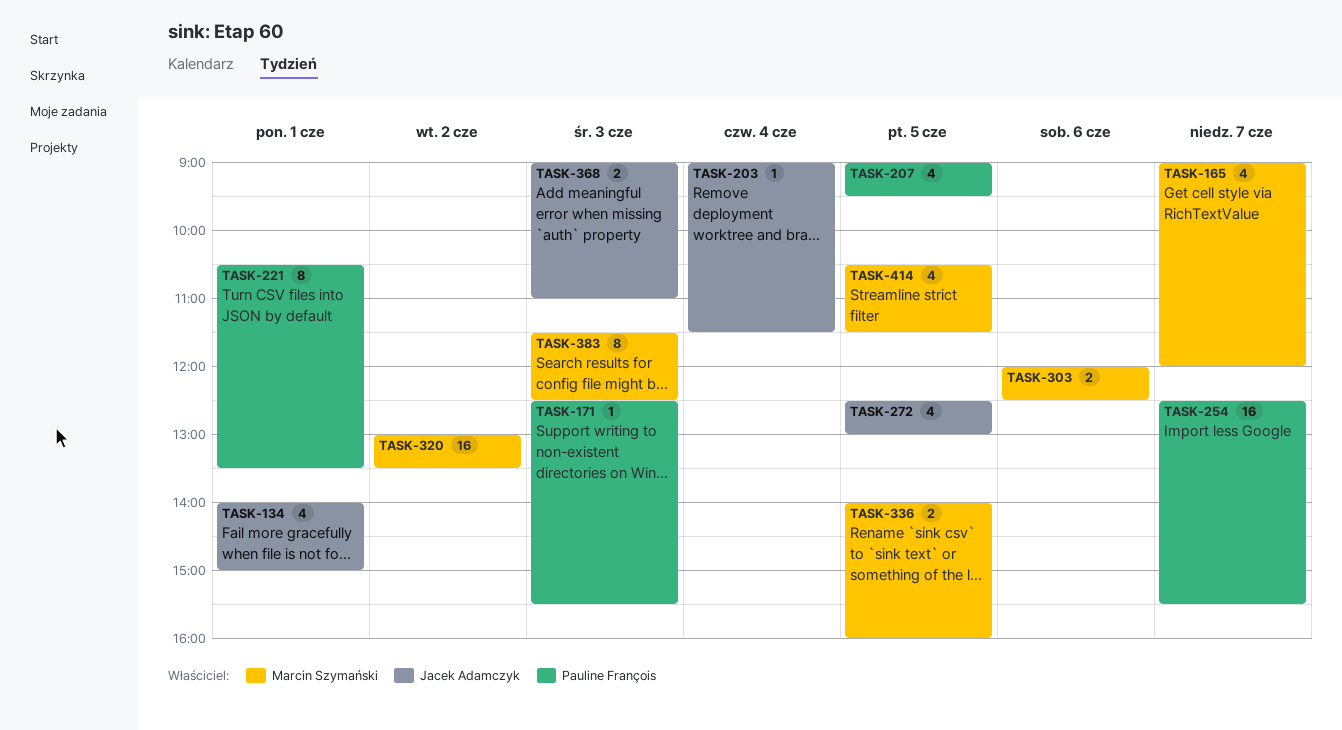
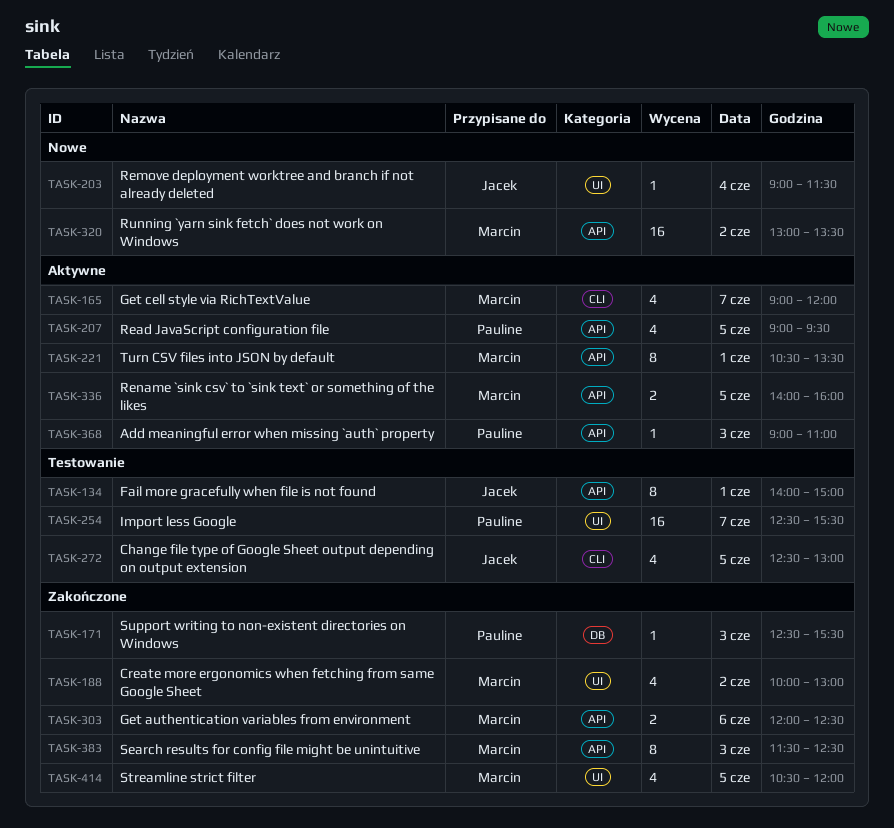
TASK-134, estimate: 4 -> 8
TASK-188: none -> present
TASK-221, owner: Pauline François -> Marcin Szymański
TASK-368, owner: Jacek Adamczyk -> Pauline François
TASK-368, estimate: 2 -> 1
TASK-414, ends: 11:30 -> 12:00

